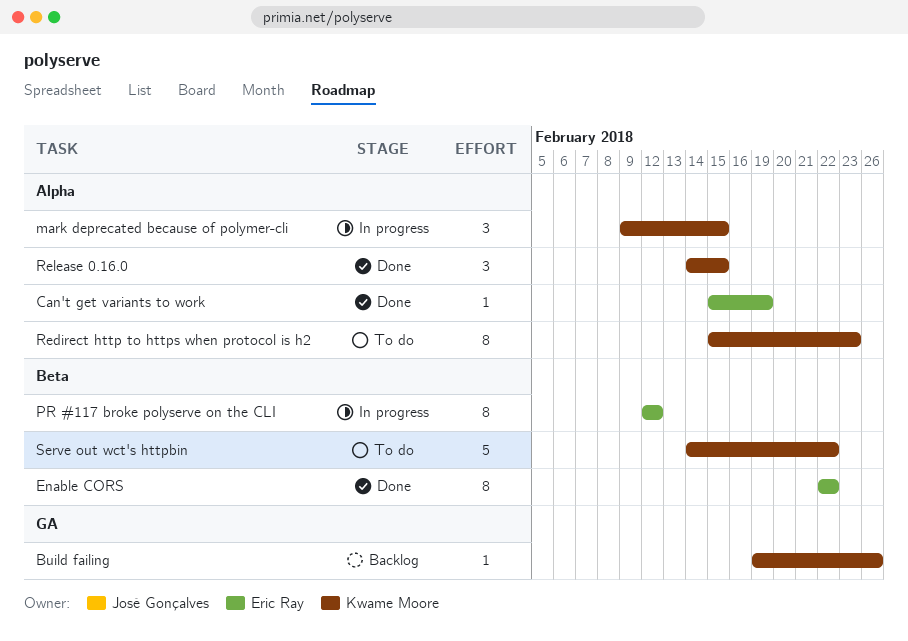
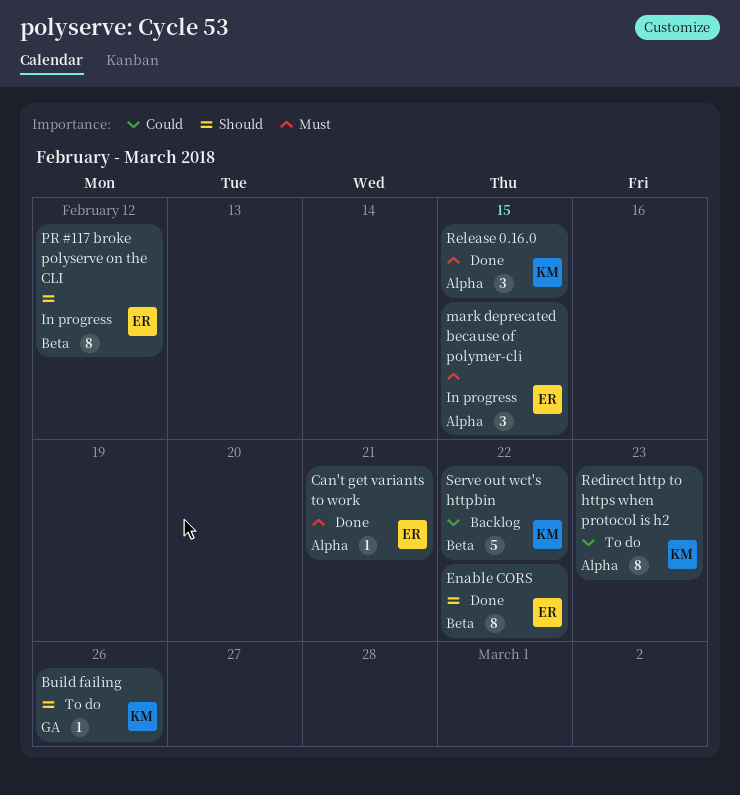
Build failing, status: Backlog -> To do
Can't get variants to work, due: Feb 19 -> Feb 21
mark deprecated because of polymer-cli, owner: Kwame Moore -> Eric Ray
Serve out wct's httpbin, status: To do -> Backlog

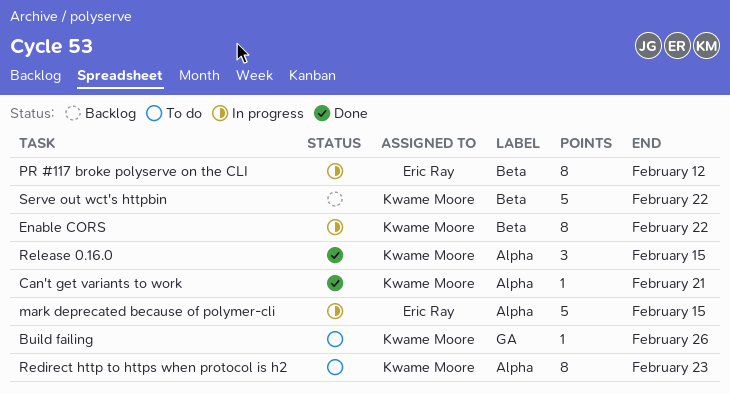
Can't get variants to work, owner: Eric Ray -> Kwame Moore
Enable CORS, status: Done -> In progress
Enable CORS, owner: Eric Ray -> Kwame Moore
mark deprecated because of polymer-cli, estimate: 3 -> 5

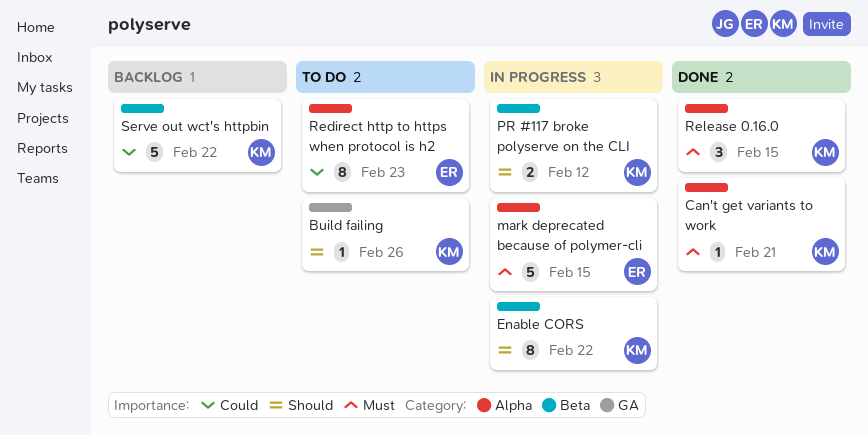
PR #117 broke polyserve on the CLI, owner: Eric Ray -> Kwame Moore
PR #117 broke polyserve on the CLI, estimate: 8 -> 2
Redirect http to https when protocol is h2, owner: Kwame Moore -> Eric Ray

